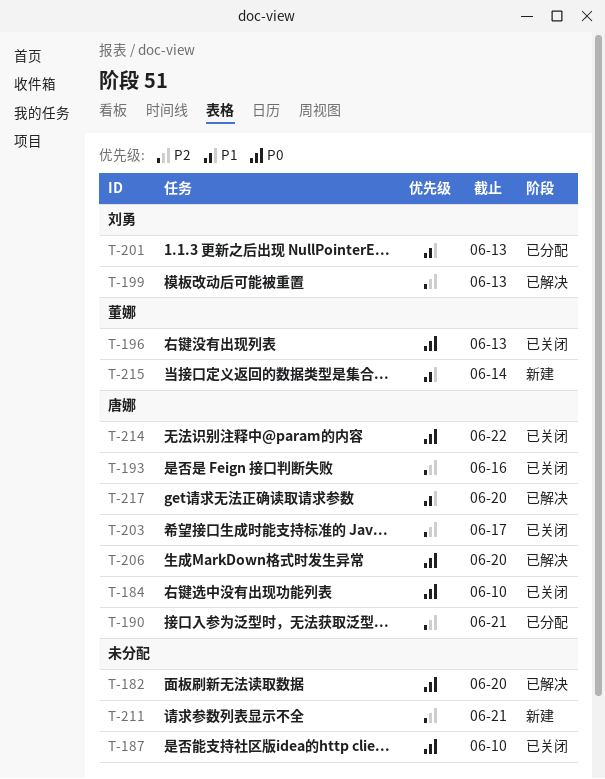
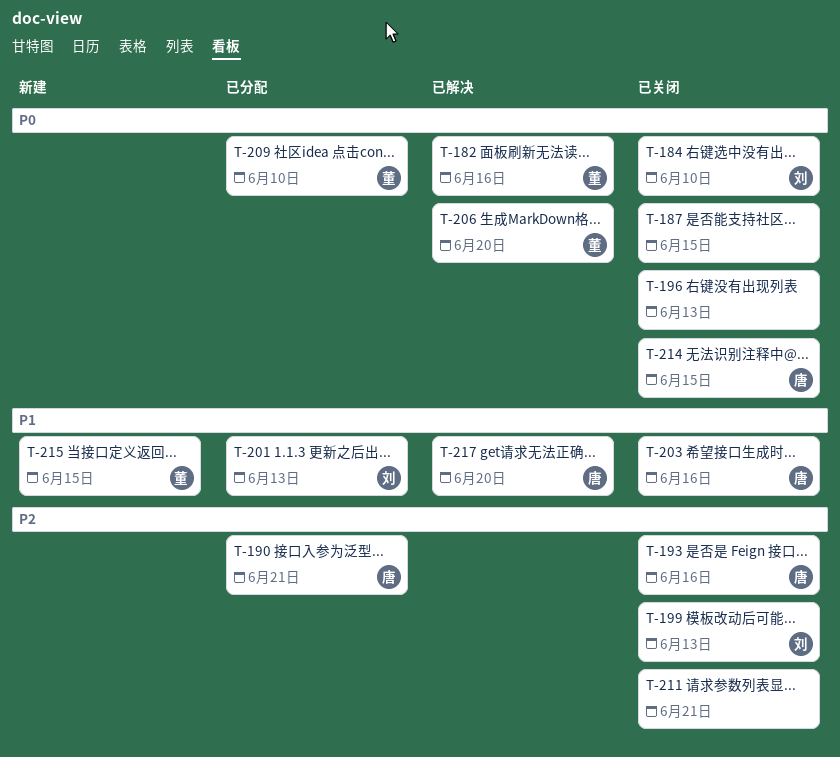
T-182, owner: none -> 董娜
T-182, due: Jun 20 -> Jun 16
T-184, owner: 唐娜 -> 刘勇
T-187, due: Jun 10 -> Jun 15
T-196, owner: 董娜 -> none
T-199, status: 已解决 -> 已关闭
T-203, priority: P2 -> P1
T-203, due: Jun 17 -> Jun 16
T-206, owner: 唐娜 -> 董娜
T-209: none -> present
T-211, status: 新建 -> 已关闭
T-214, due: Jun 22 -> Jun 15
T-215, due: Jun 14 -> Jun 15

